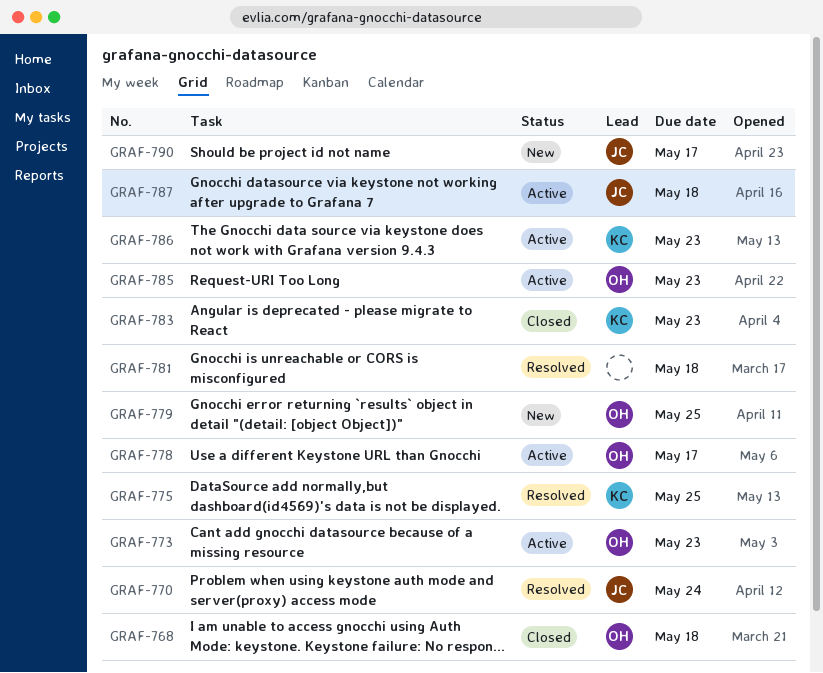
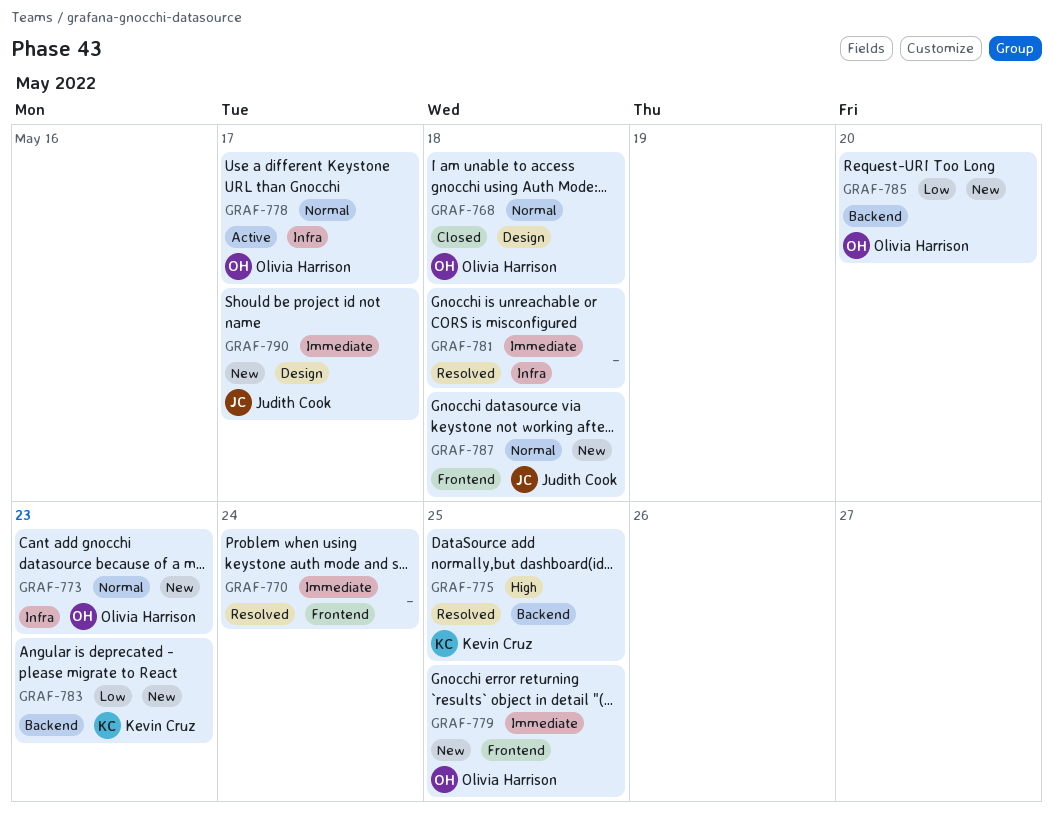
GRAF-770, owner: Judith Cook -> none
GRAF-773, status: Active -> New
GRAF-783, status: Closed -> New
GRAF-785, status: Active -> New
GRAF-785, due: May 23 -> May 20
GRAF-786: present -> none
GRAF-787, status: Active -> New

